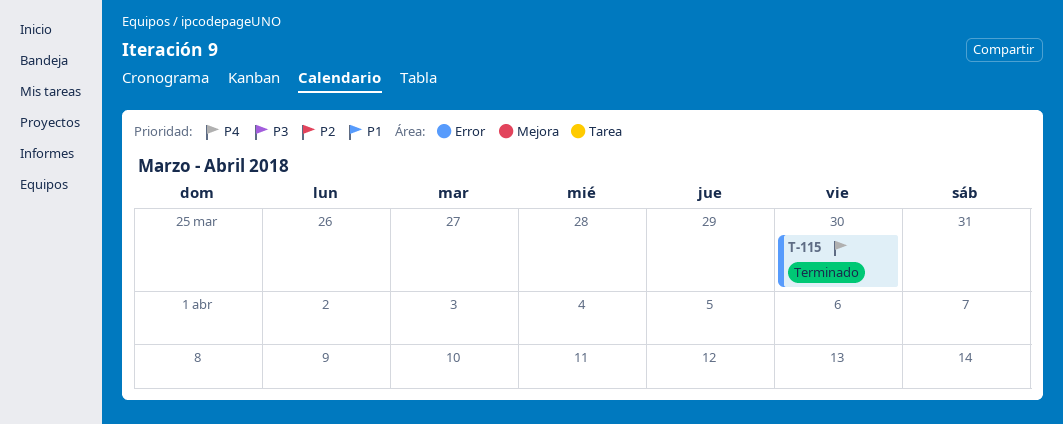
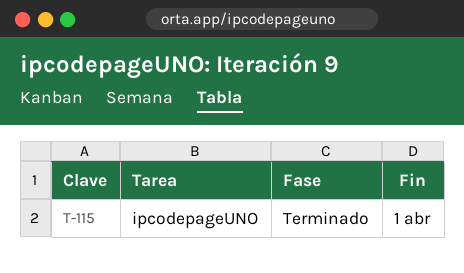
T-115, due: Mar 30 -> Apr 1

